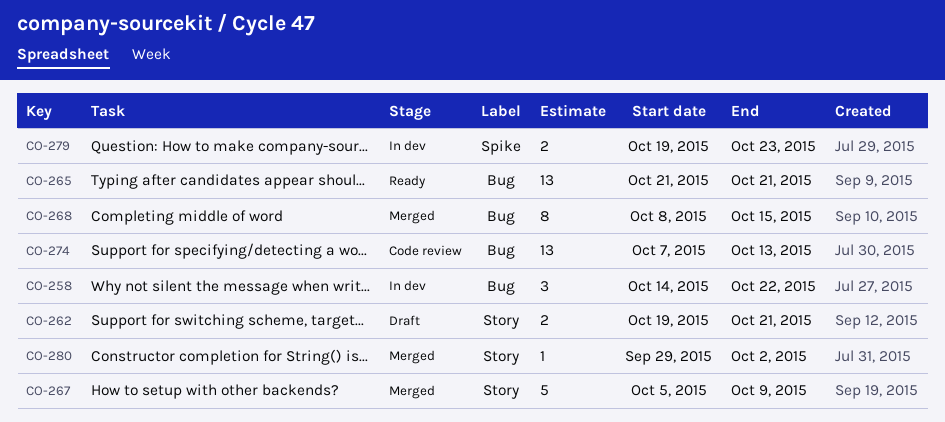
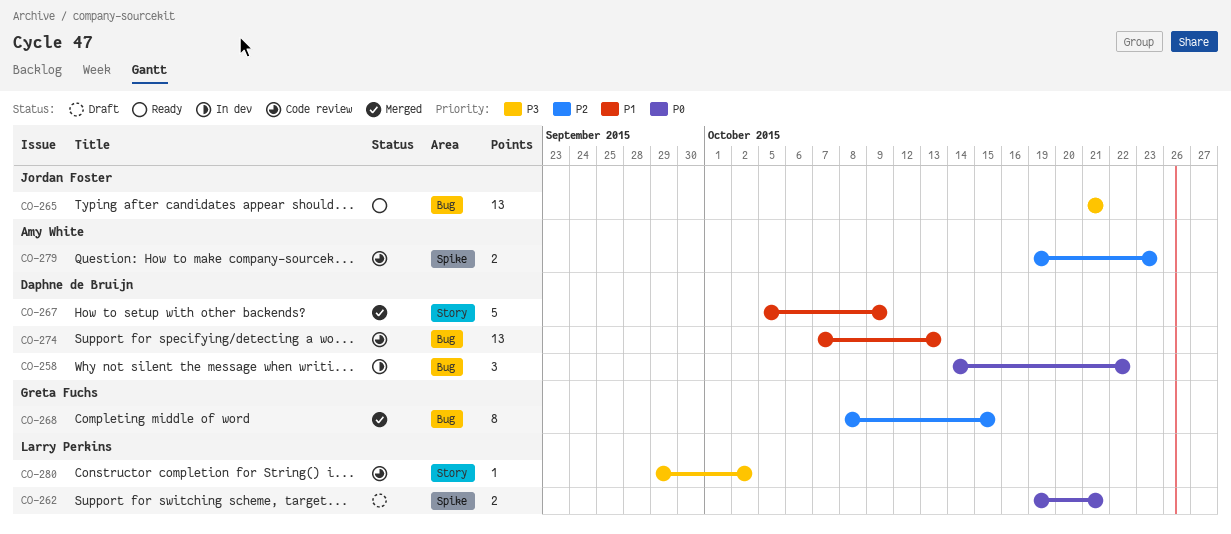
CO-262, label: Story -> Spike
CO-279, status: In dev -> Code review
CO-280, status: Merged -> Code review

